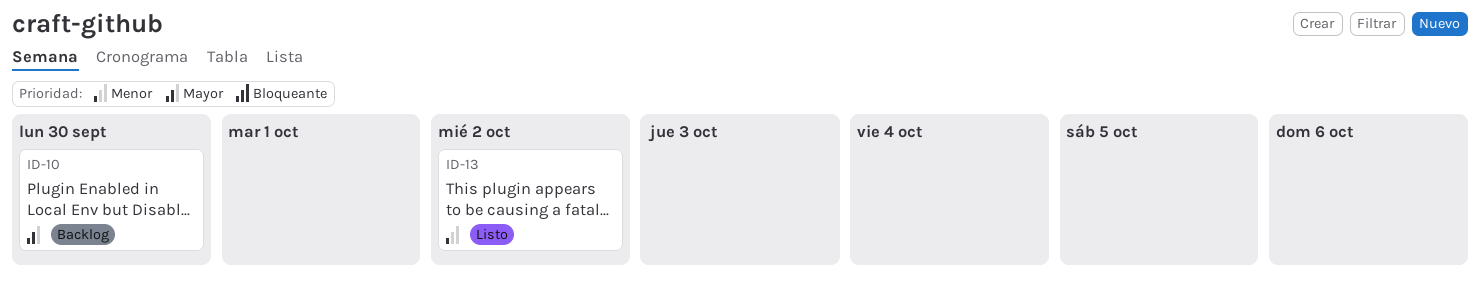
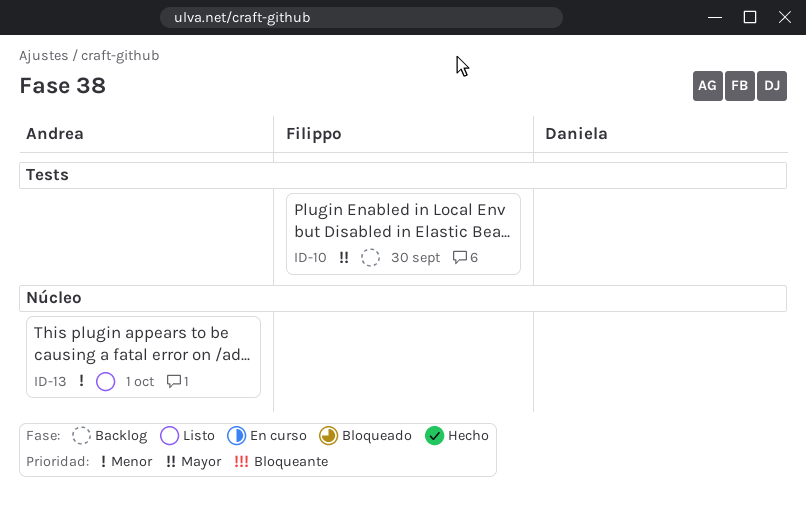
ID-13, due: Oct 2 -> Oct 1

